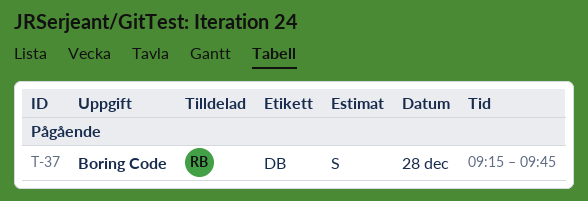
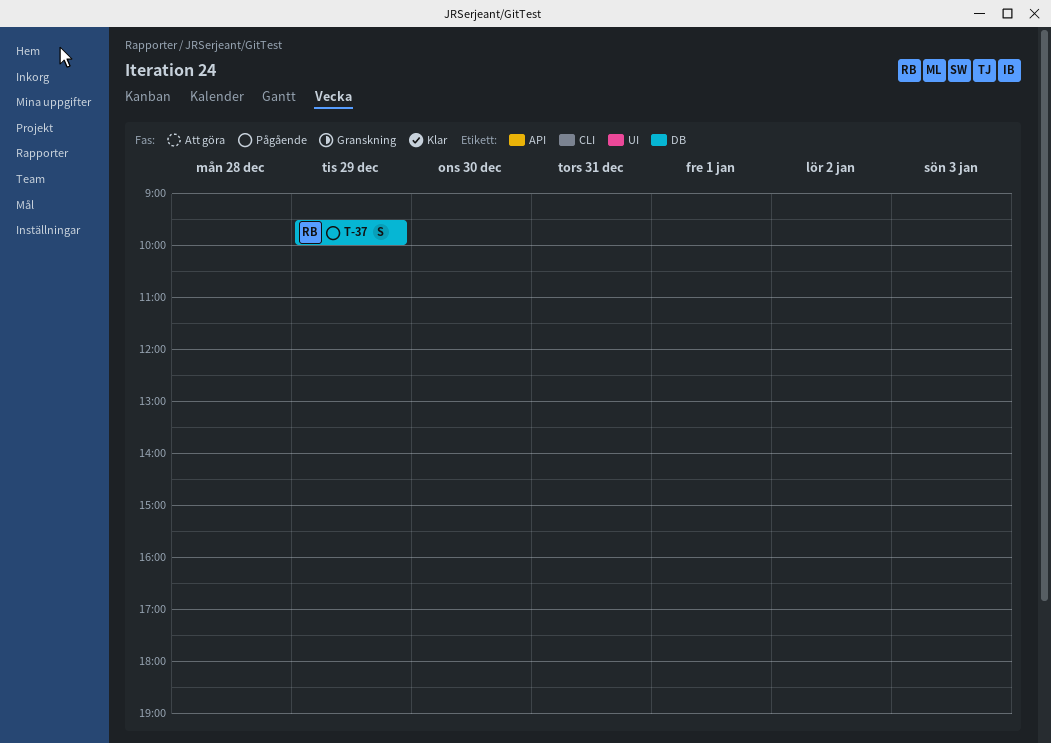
T-37, day: Dec 28 -> Dec 29
T-37, begins: 09:15 -> 09:30
T-37, ends: 09:45 -> 10:00

